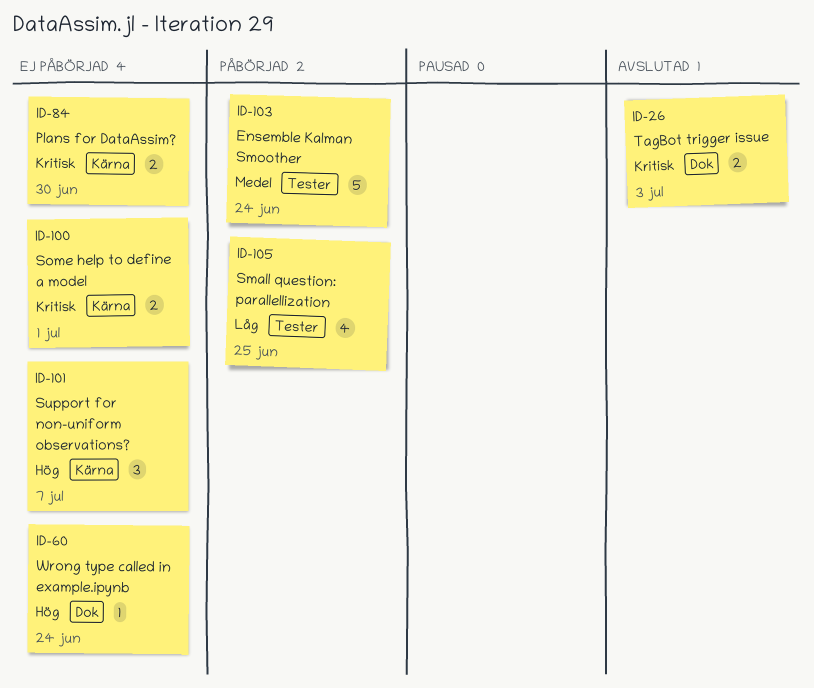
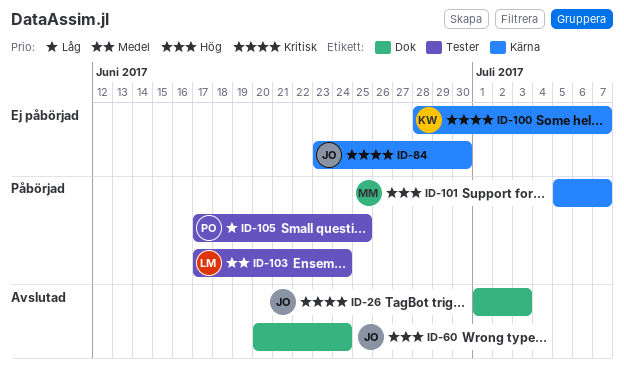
ID-60, status: Ej påbörjad -> Avslutad
ID-100, due: Jul 1 -> Jul 7
ID-101, status: Ej påbörjad -> Påbörjad

